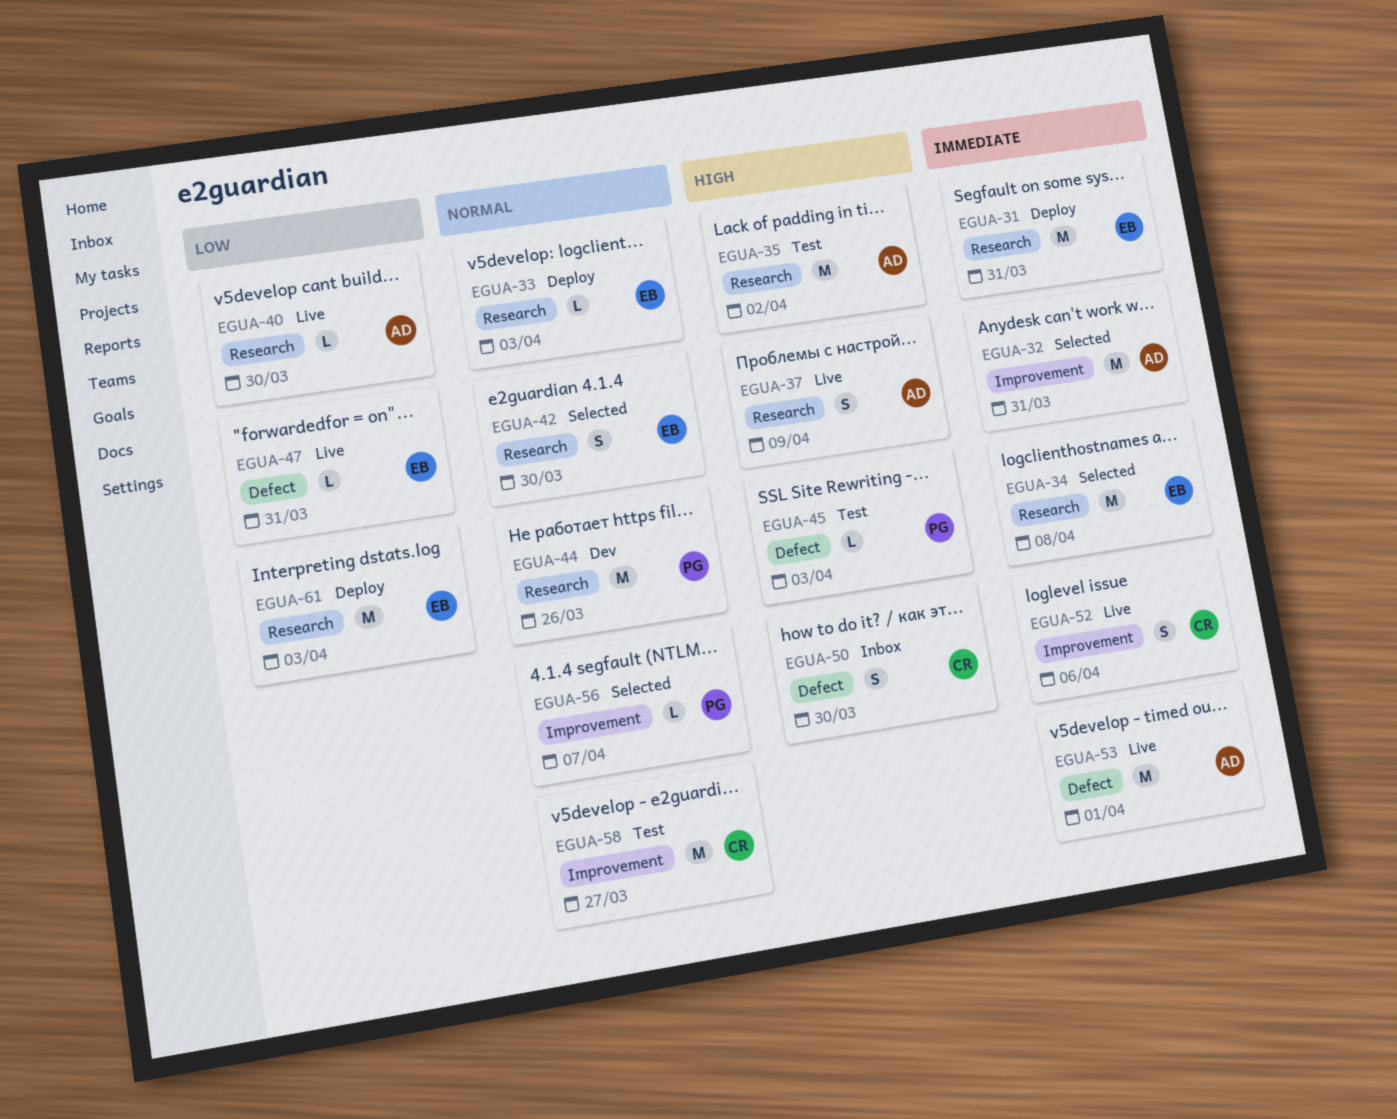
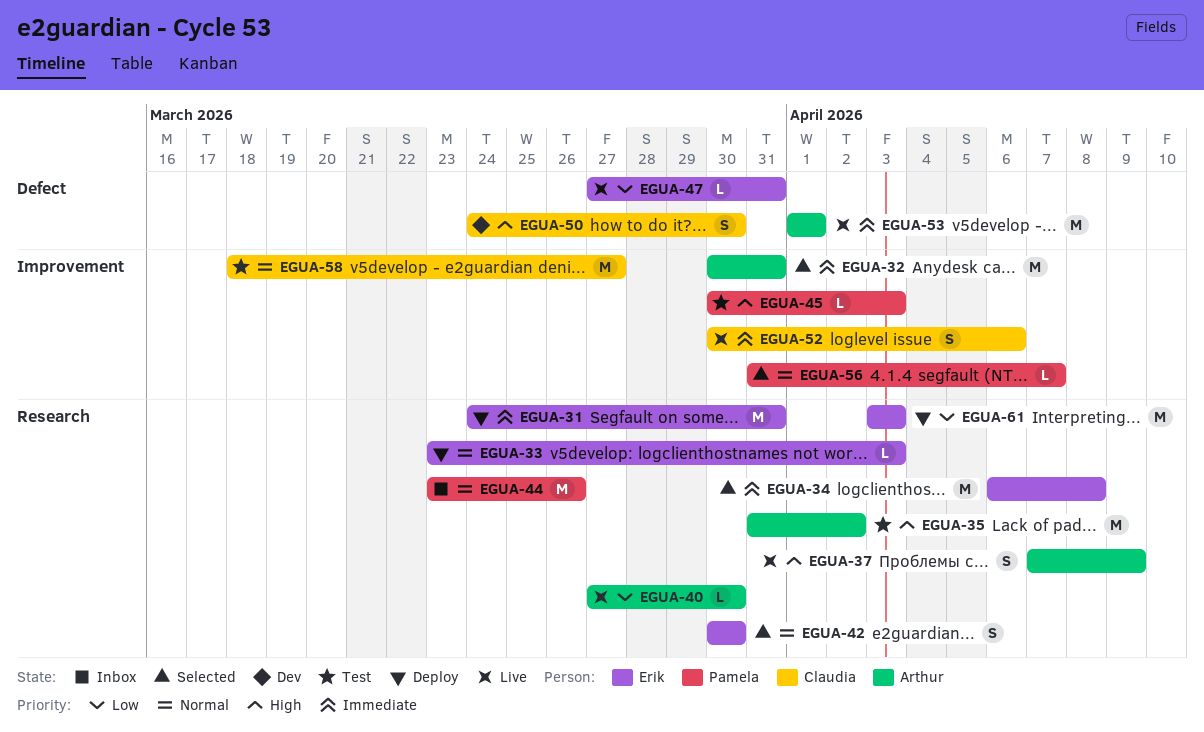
EGUA-44, status: Dev -> Inbox
EGUA-45, label: Defect -> Improvement
EGUA-50, status: Inbox -> Dev

